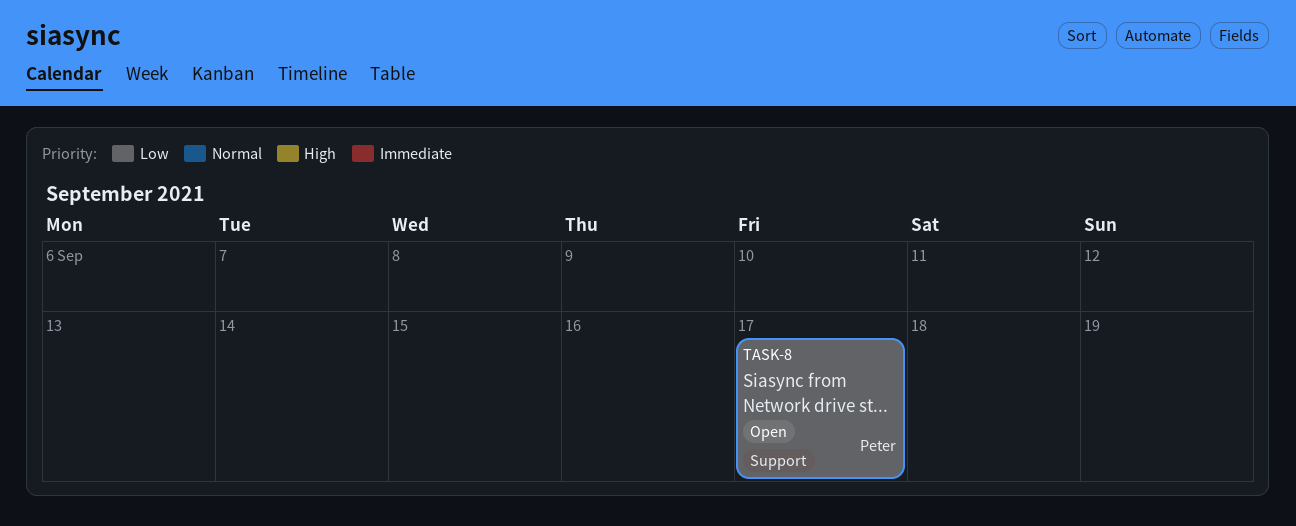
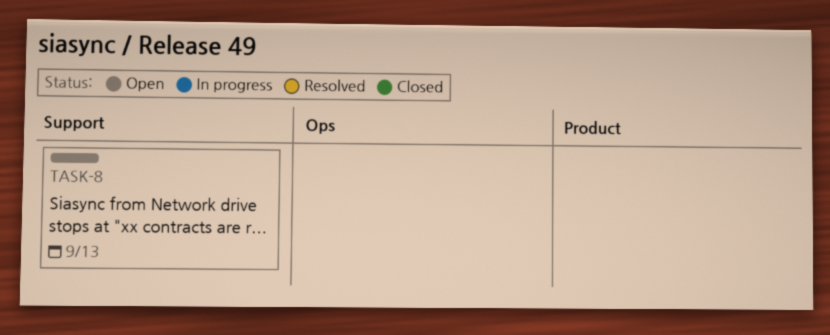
TASK-8, due: Sep 17 -> Sep 13

